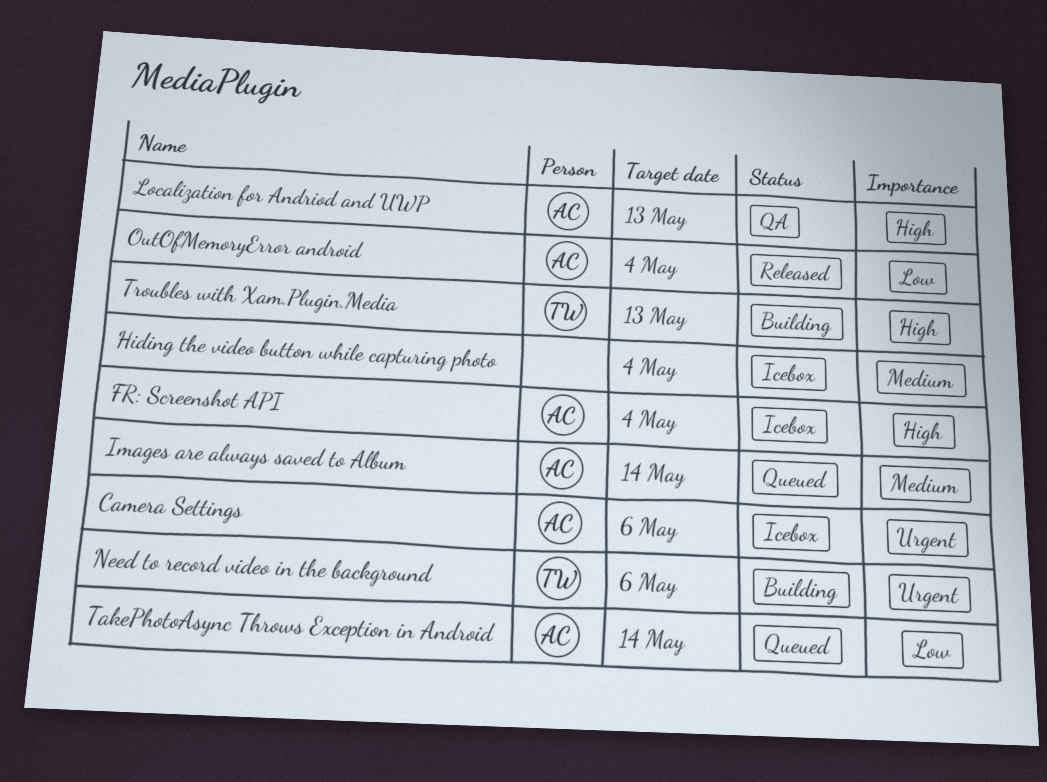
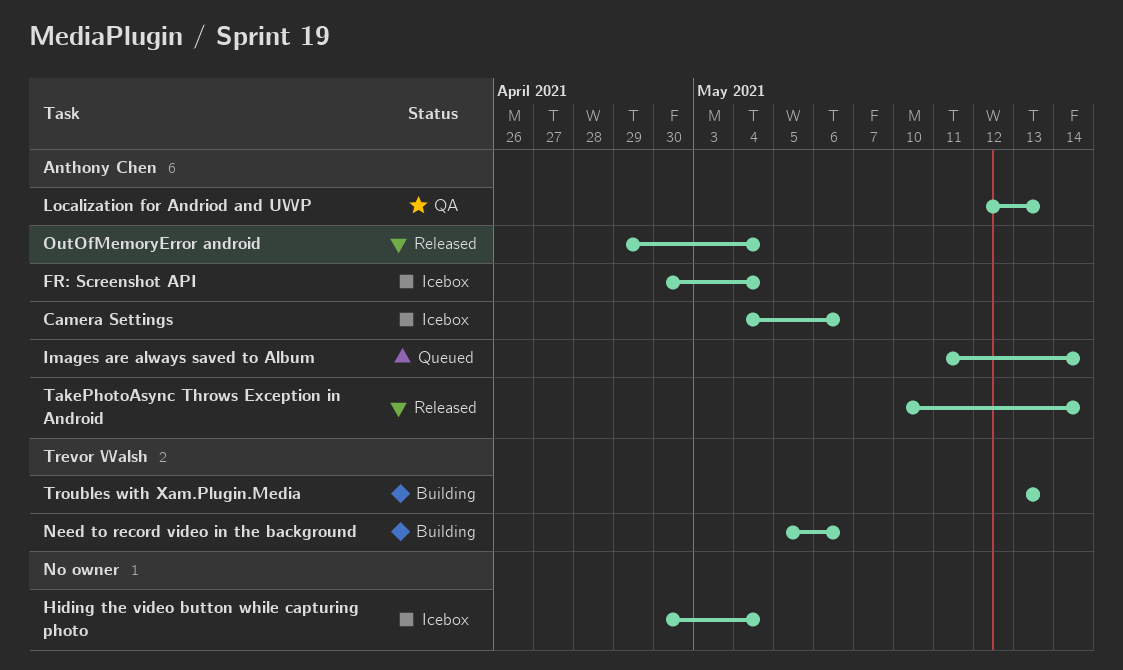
TakePhotoAsync Throws Exception in Android, status: Queued -> Released

